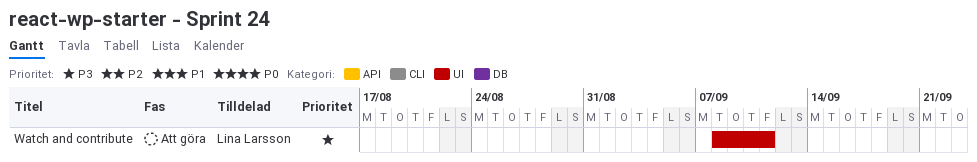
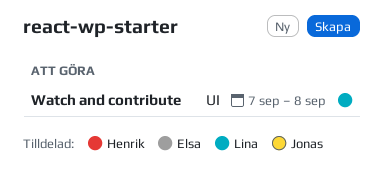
Watch and contribute, start: Sep 8 -> Sep 7
Watch and contribute, due: Sep 11 -> Sep 8

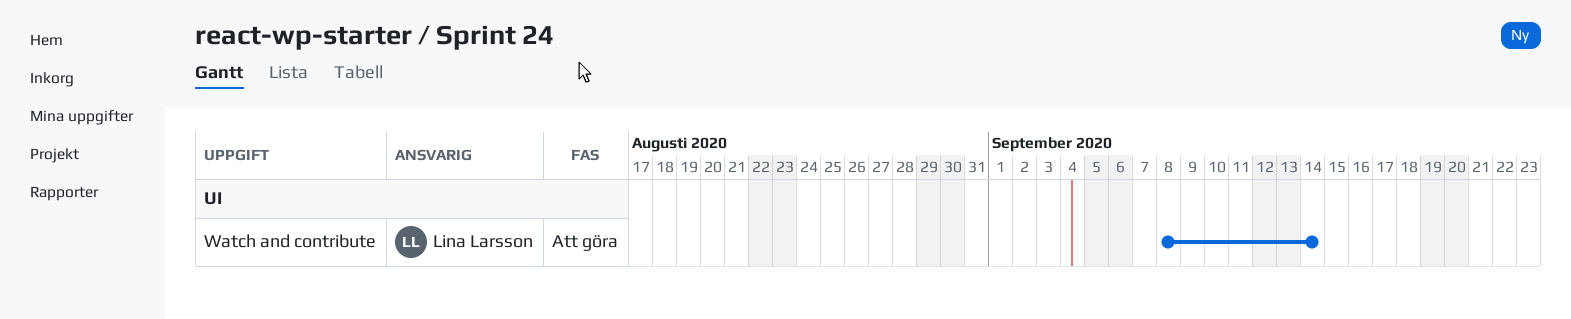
Watch and contribute, start: Sep 7 -> Sep 8
Watch and contribute, due: Sep 8 -> Sep 14

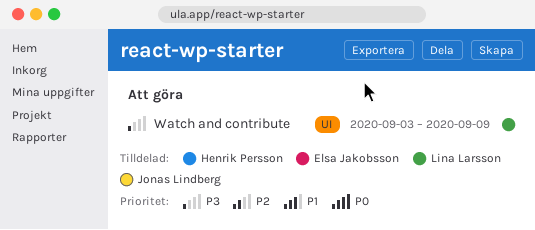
Watch and contribute, start: Sep 8 -> Sep 3
Watch and contribute, due: Sep 14 -> Sep 9

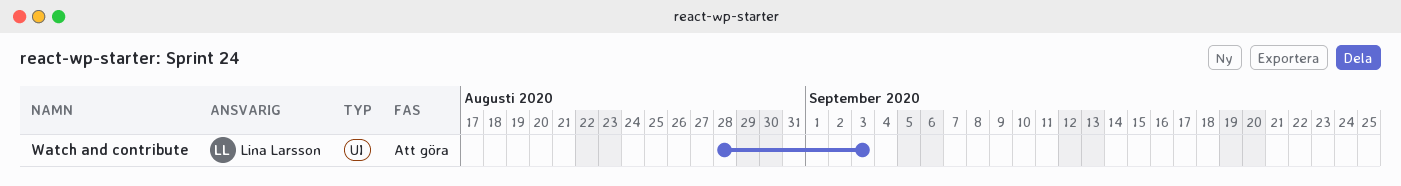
Watch and contribute, start: Sep 3 -> Aug 28
Watch and contribute, due: Sep 9 -> Sep 3

